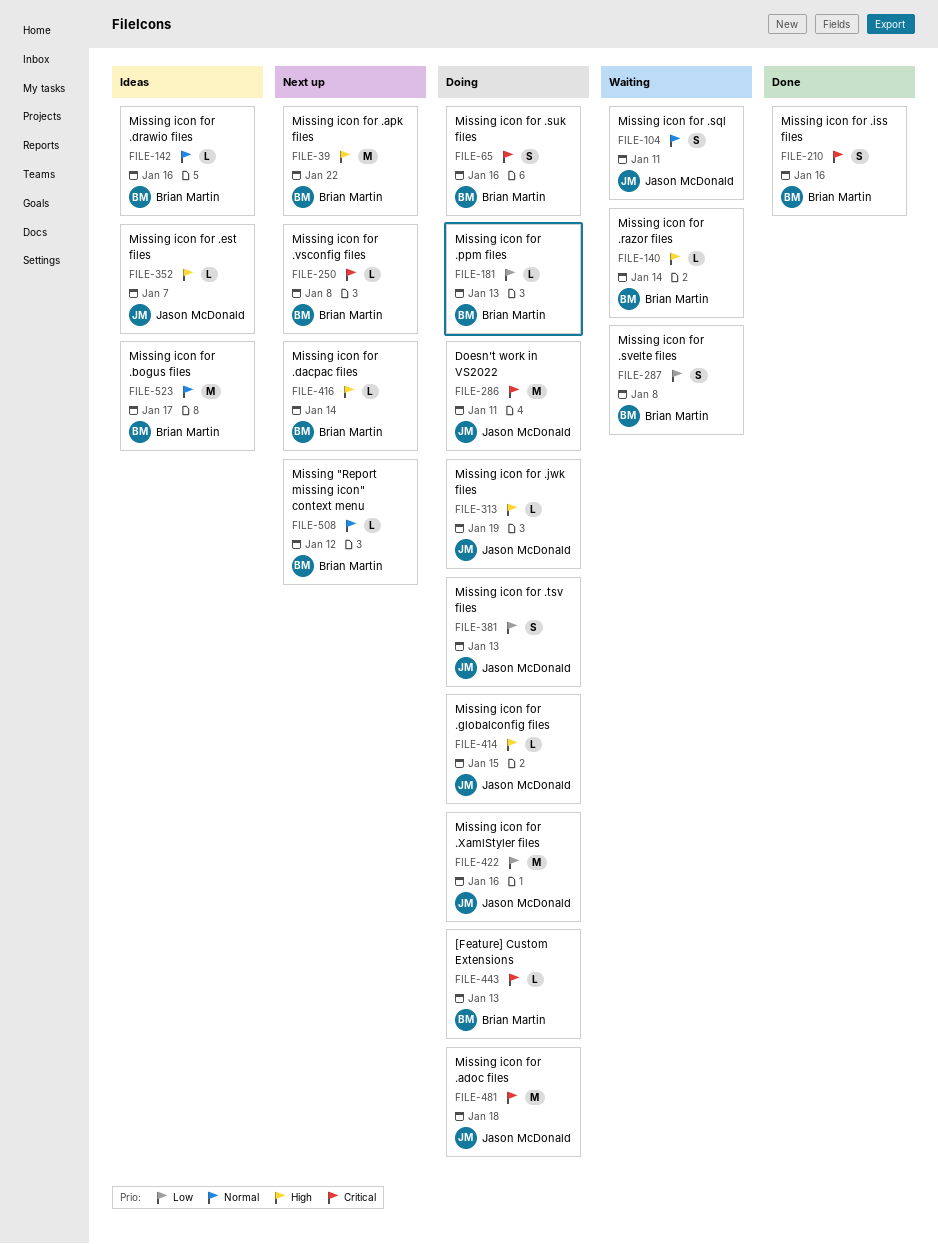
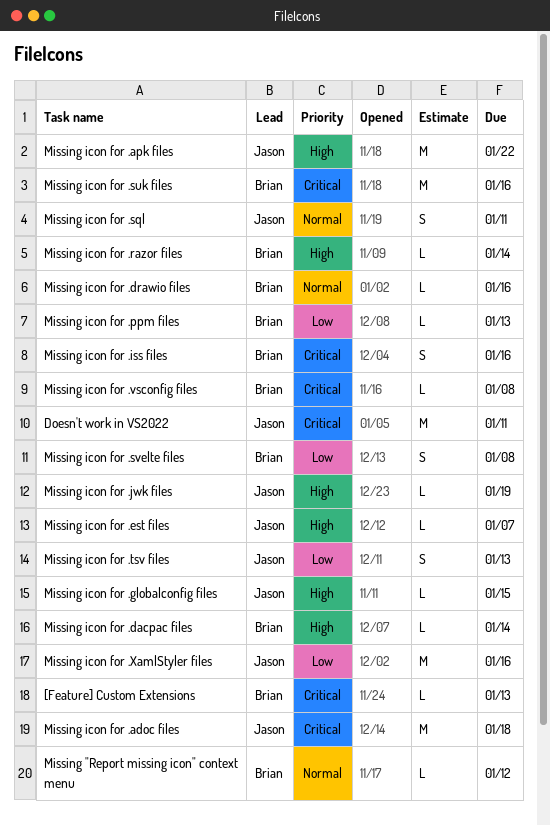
Missing icon for .apk files, owner: Brian Martin -> Jason McDonald
Missing icon for .bogus files: present -> none
Missing icon for .suk files, estimate: S -> M

